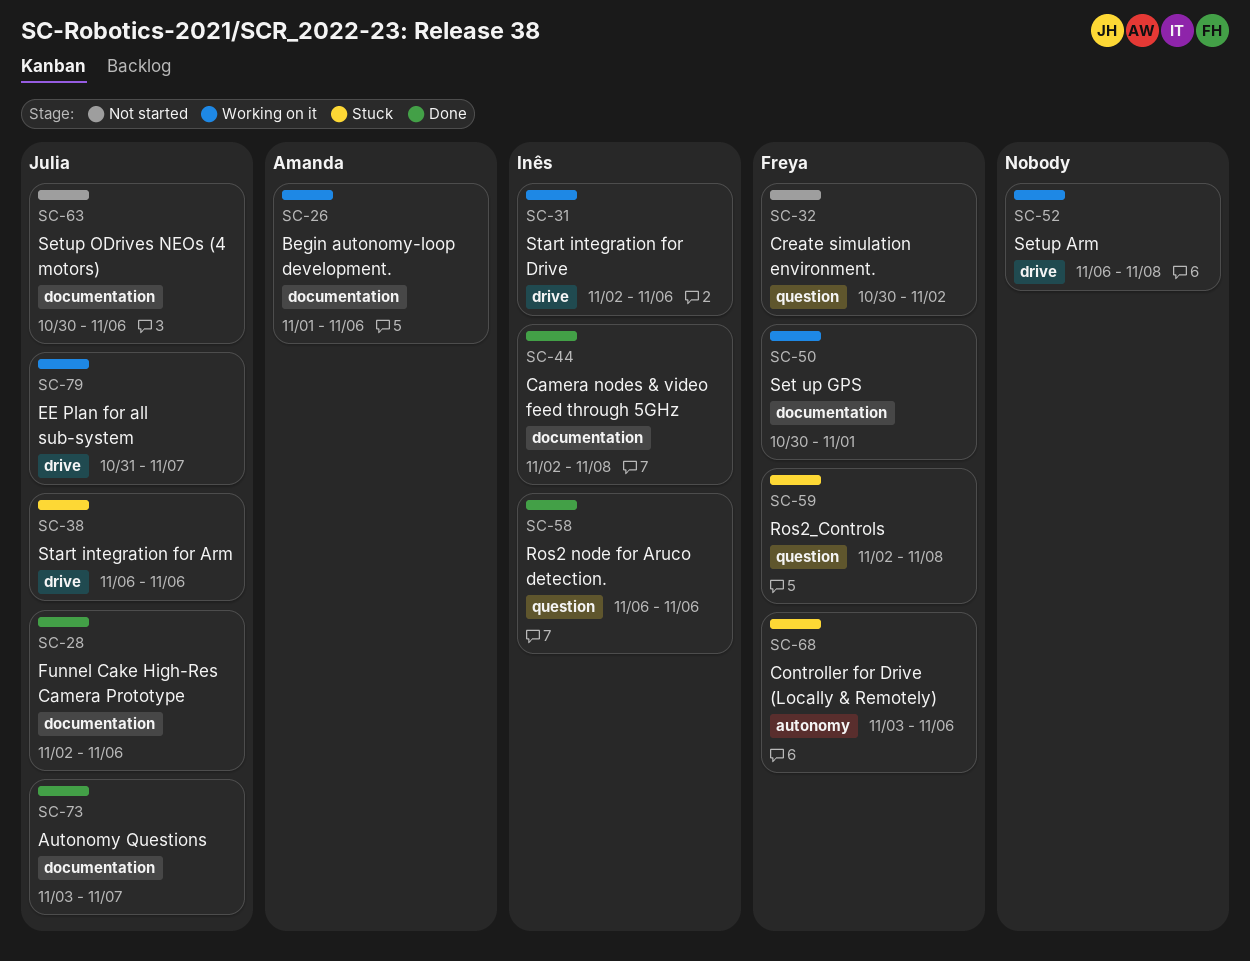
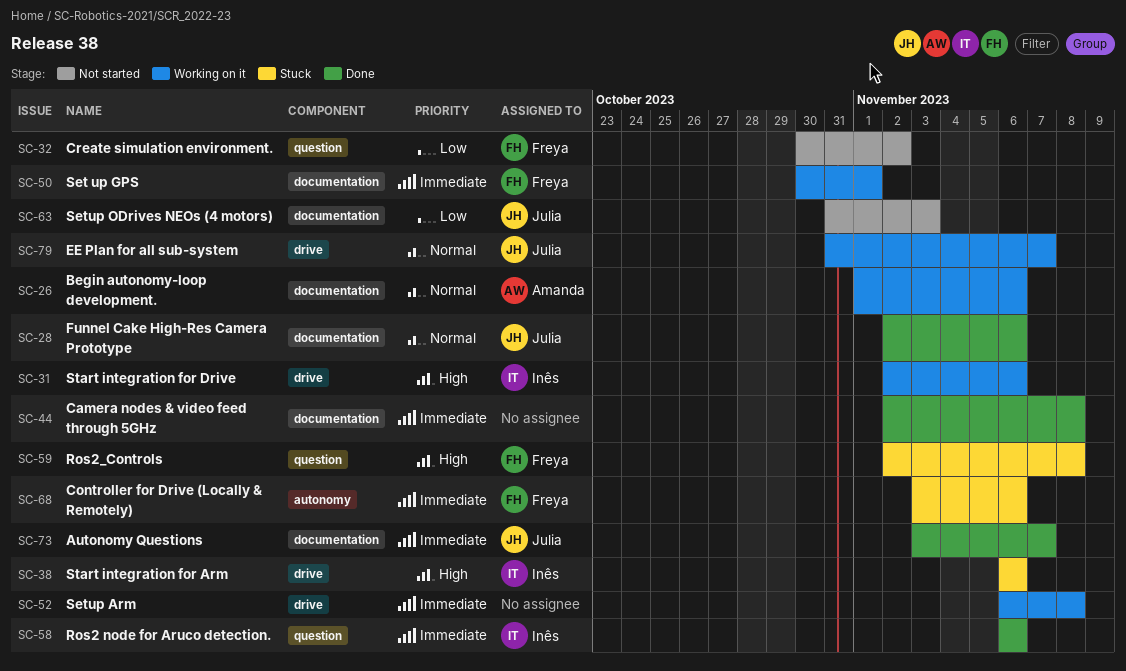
SC-38, owner: Julia -> Inês
SC-44, owner: Inês -> none
SC-63, start: Oct 30 -> Oct 31
SC-63, due: Nov 6 -> Nov 3

